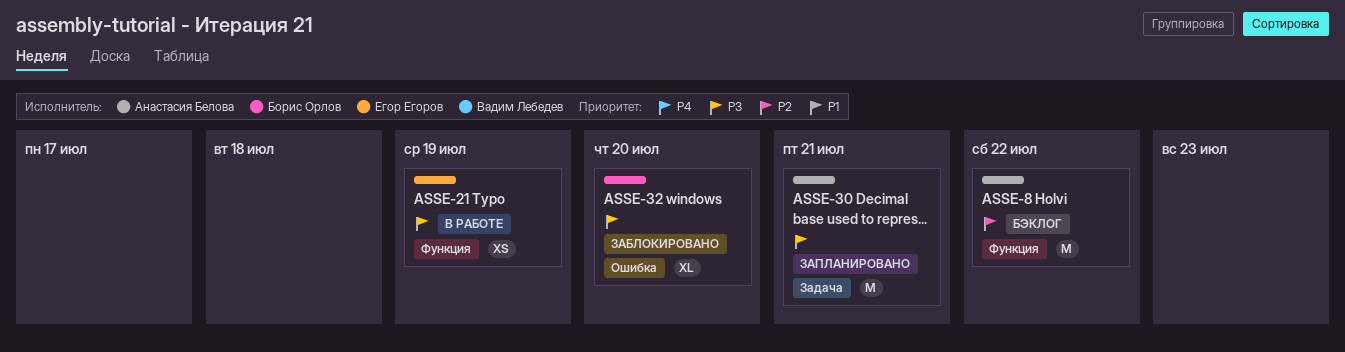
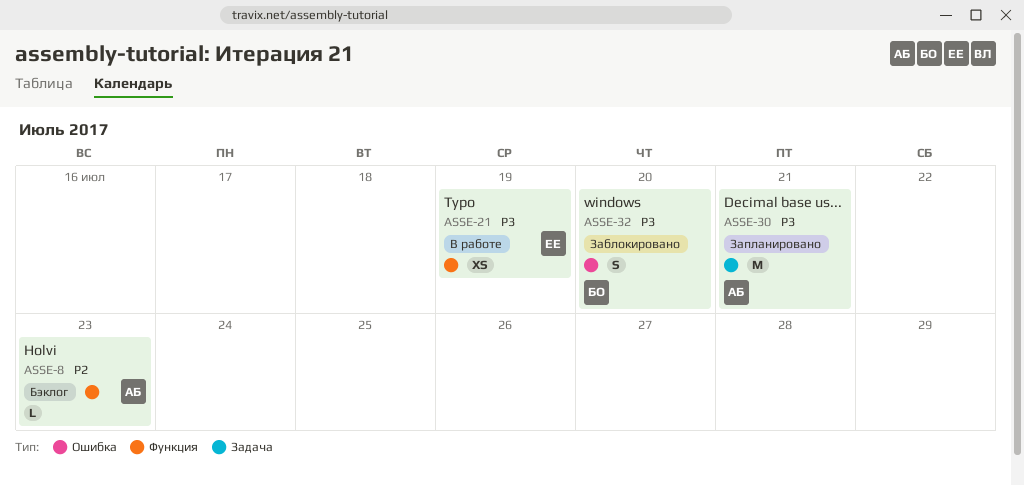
ASSE-8, estimate: M -> L
ASSE-8, due: Jul 22 -> Jul 23
ASSE-32, estimate: XL -> S

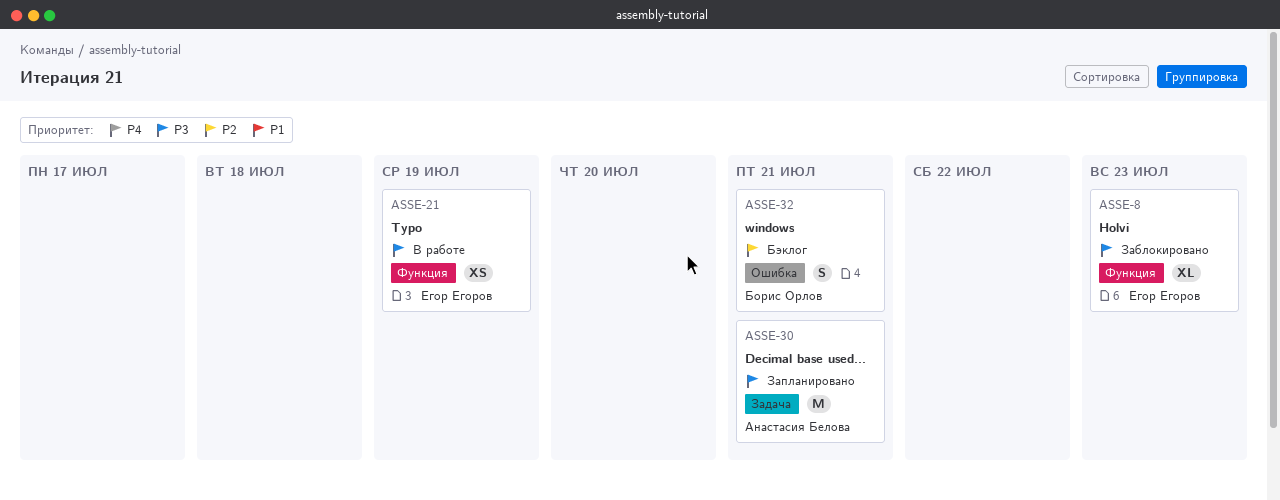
ASSE-8, status: Бэклог -> Заблокировано
ASSE-8, owner: Анастасия Белова -> Егор Егоров
ASSE-8, priority: P2 -> P3
ASSE-8, estimate: L -> XL
ASSE-32, status: Заблокировано -> Бэклог
ASSE-32, priority: P3 -> P2
ASSE-32, due: Jul 20 -> Jul 21

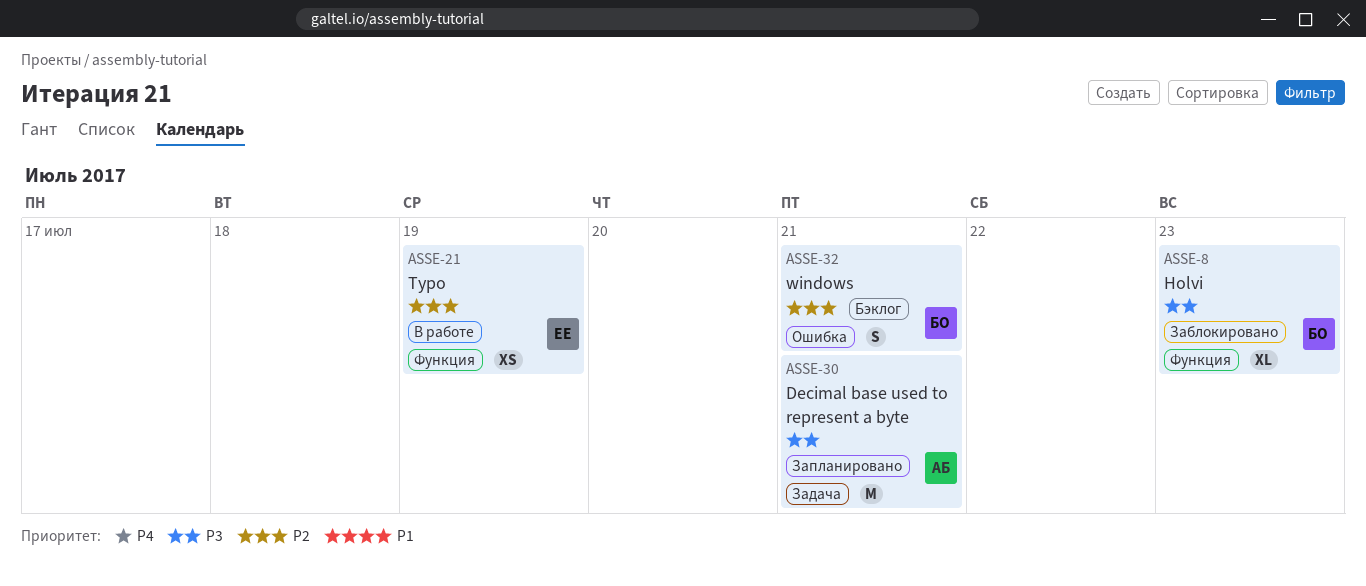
ASSE-8, owner: Егор Егоров -> Борис Орлов
ASSE-21, priority: P3 -> P2

